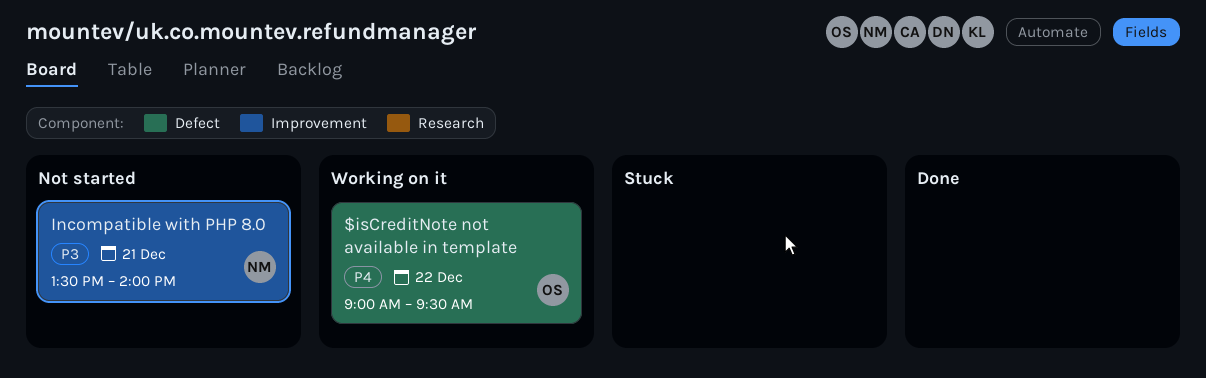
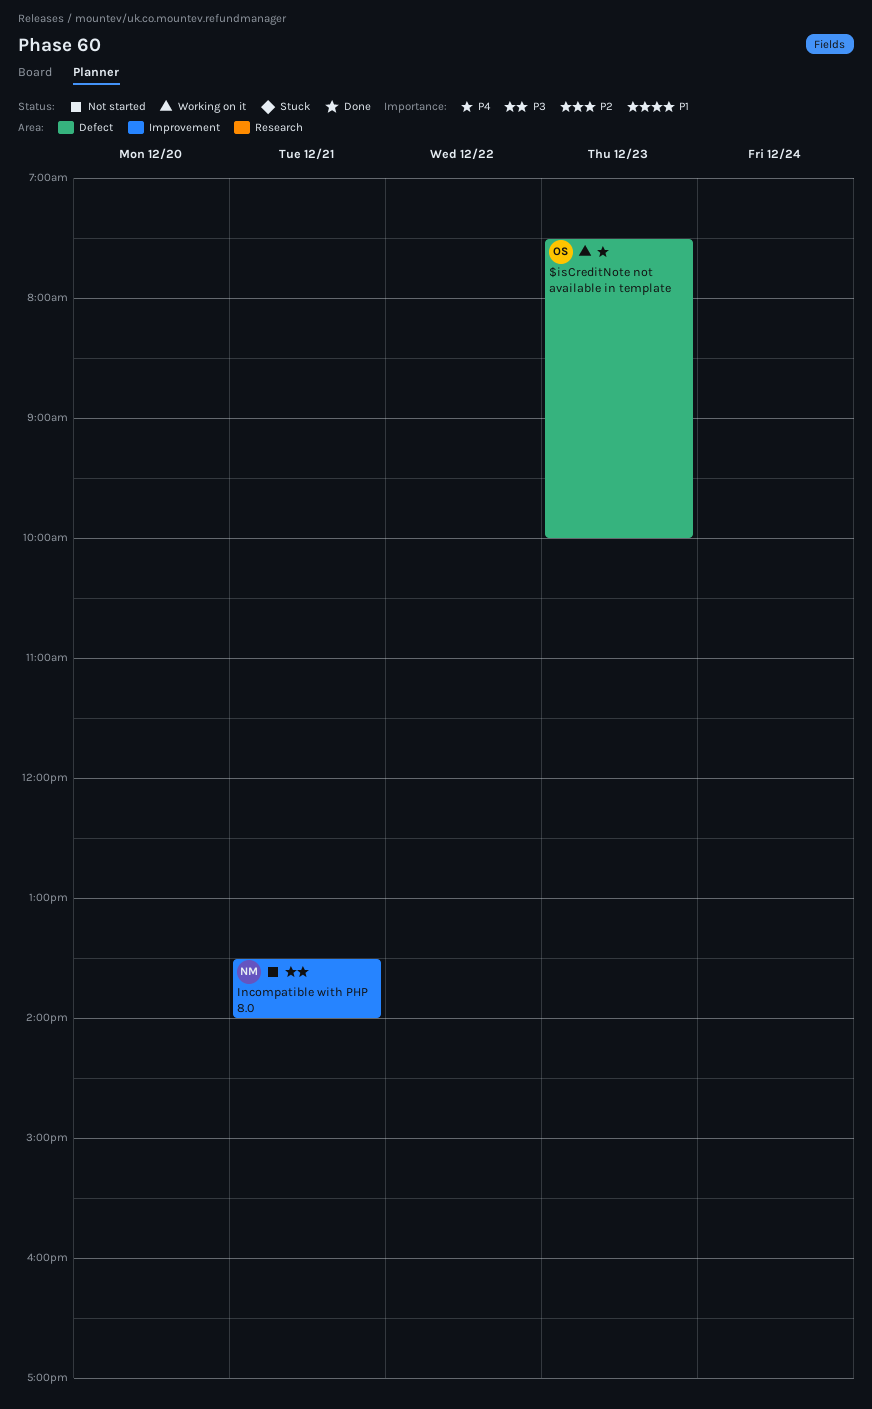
$isCreditNote not available in template, day: Dec 22 -> Dec 23
$isCreditNote not available in template, begins: 09:00 -> 07:30
$isCreditNote not available in template, ends: 09:30 -> 10:00

